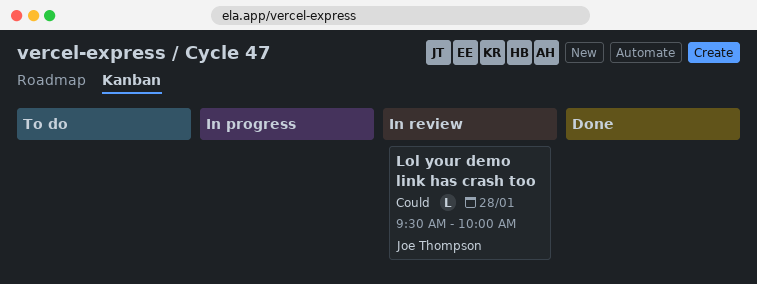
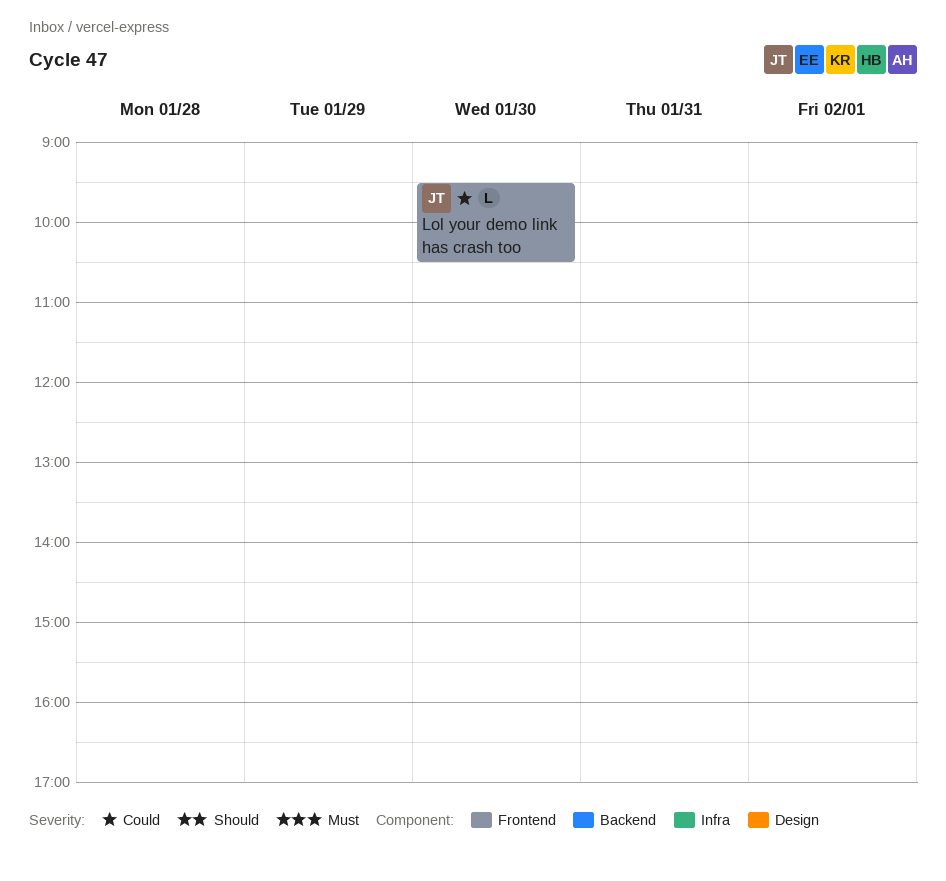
Lol your demo link has crash too, day: Jan 28 -> Jan 30
Lol your demo link has crash too, ends: 10:00 -> 10:30

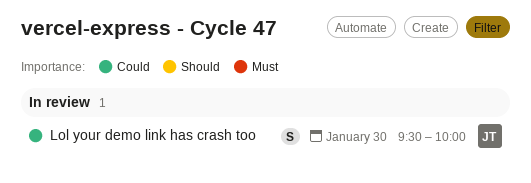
Lol your demo link has crash too, estimate: L -> S
Lol your demo link has crash too, ends: 10:30 -> 10:00

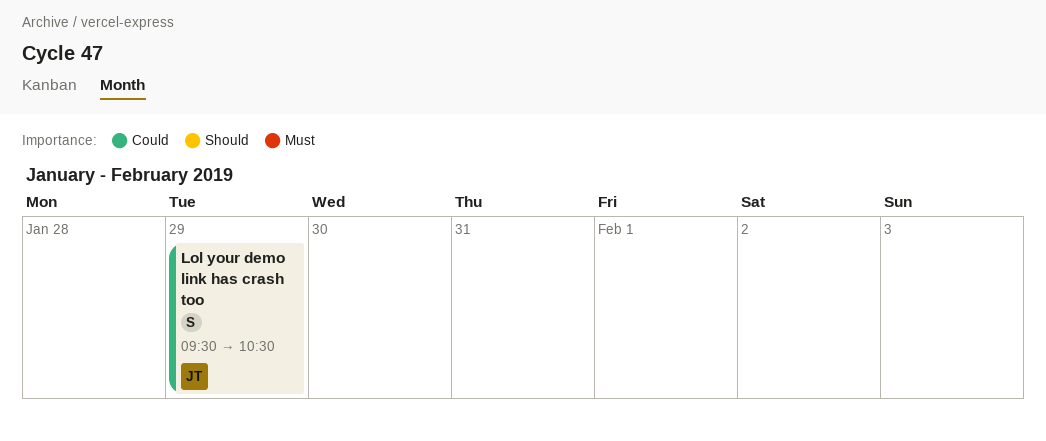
Lol your demo link has crash too, day: Jan 30 -> Jan 29
Lol your demo link has crash too, ends: 10:00 -> 10:30

